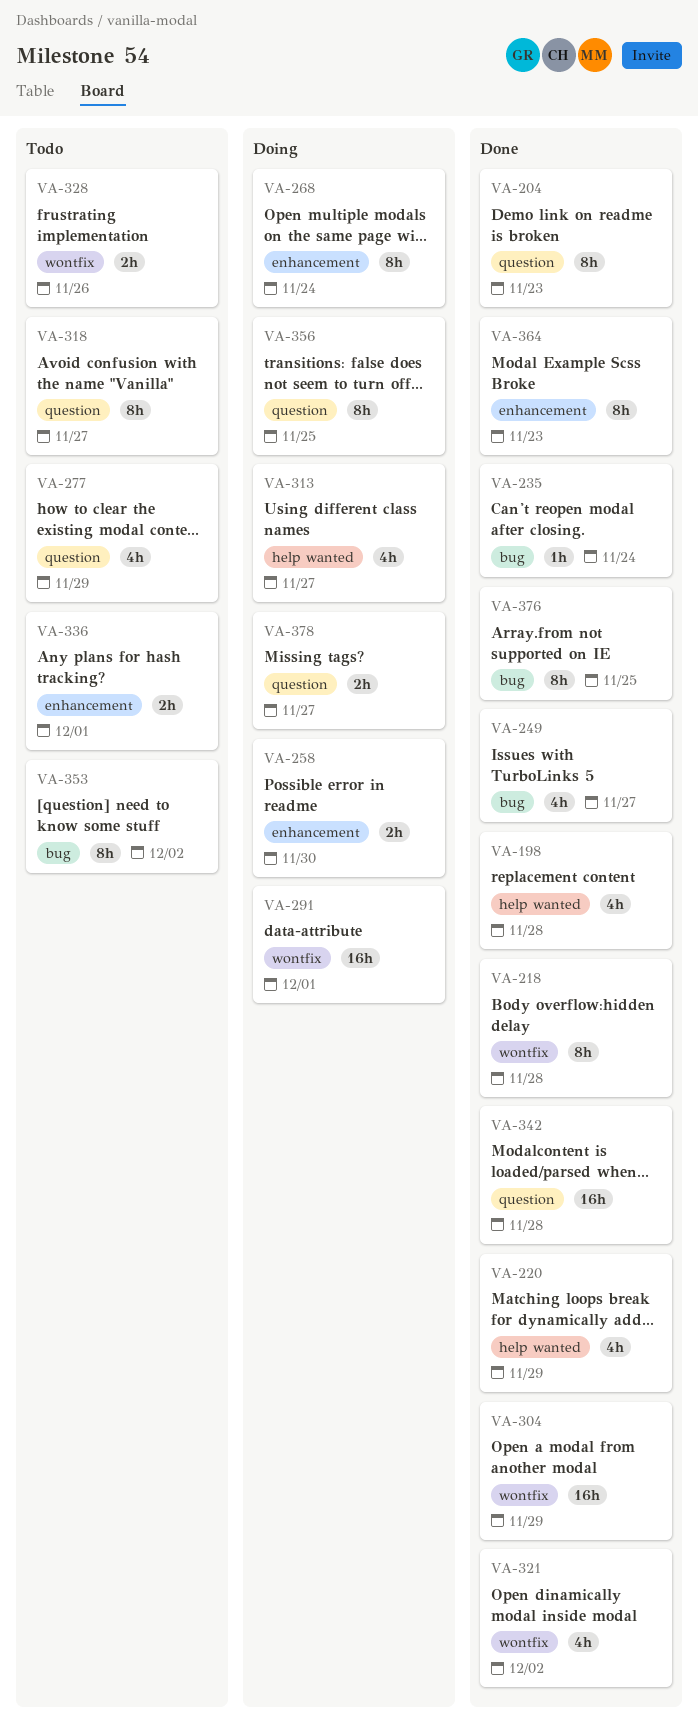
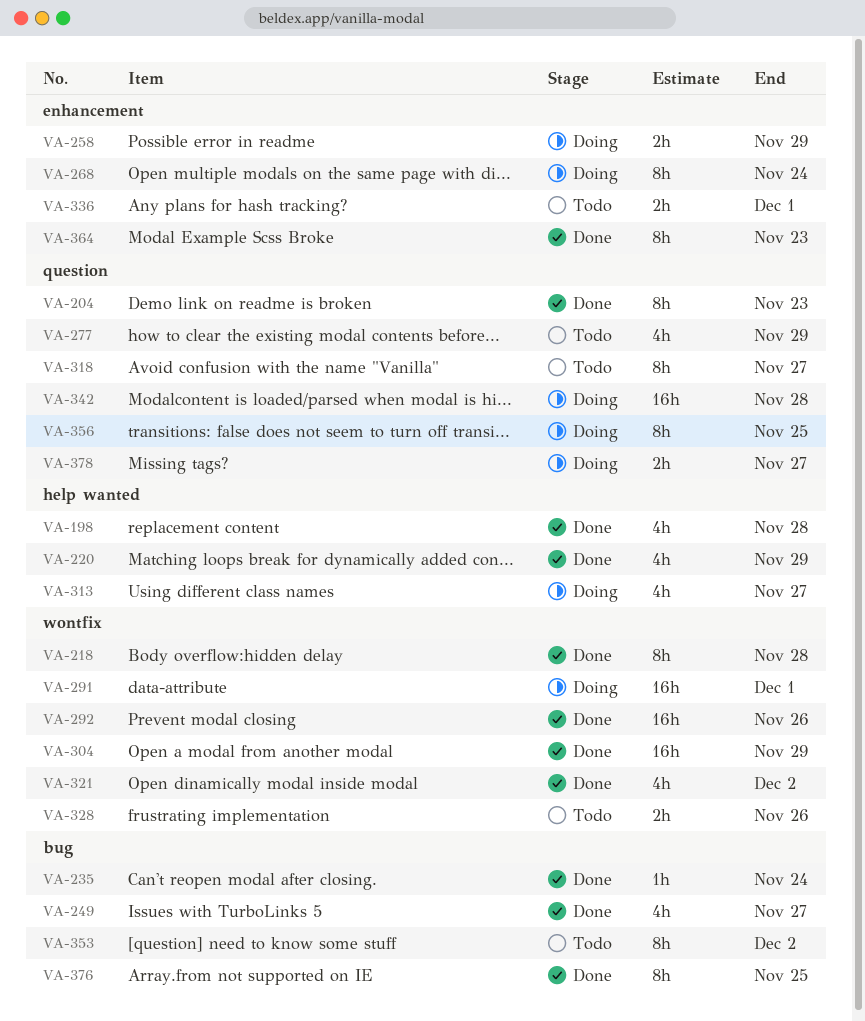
VA-258, due: Nov 30 -> Nov 29
VA-292: none -> present
VA-342, status: Done -> Doing

